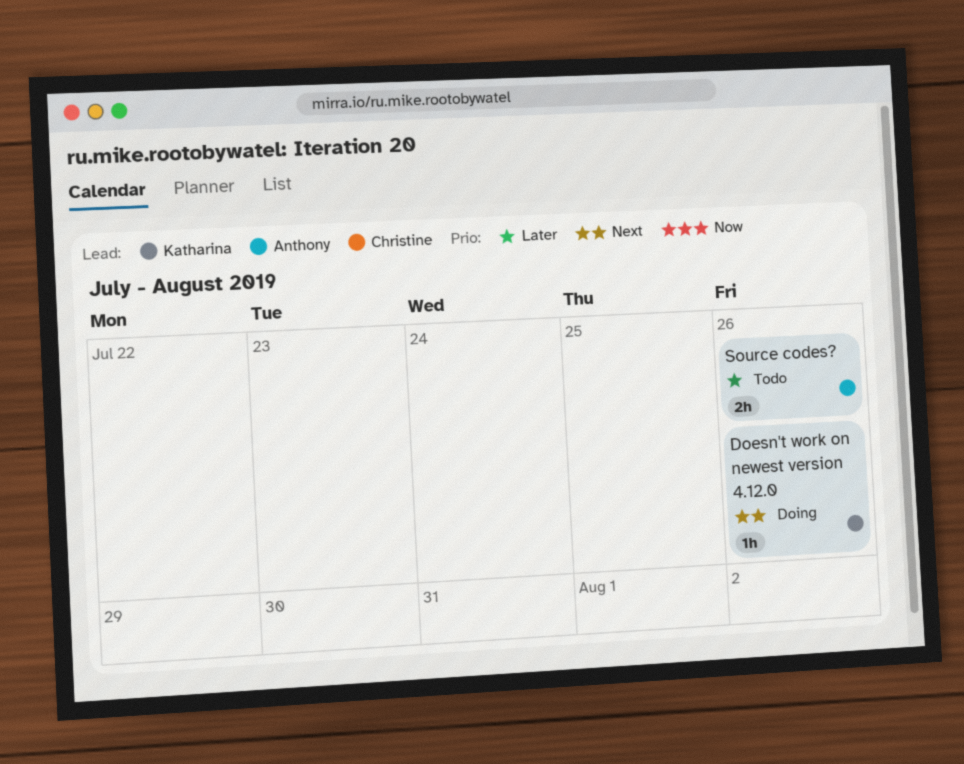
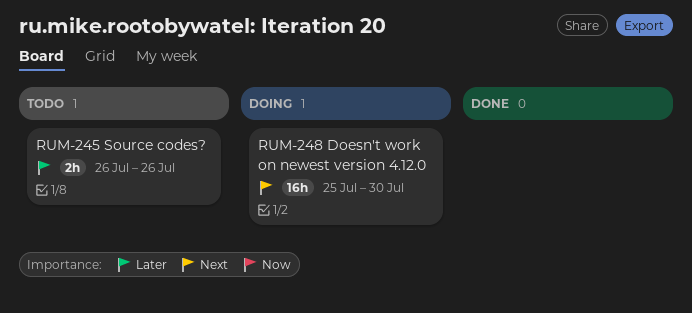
Doesn't work on newest version 4.12.0, estimate: 1h -> 16h
Doesn't work on newest version 4.12.0, due: Jul 26 -> Jul 30

